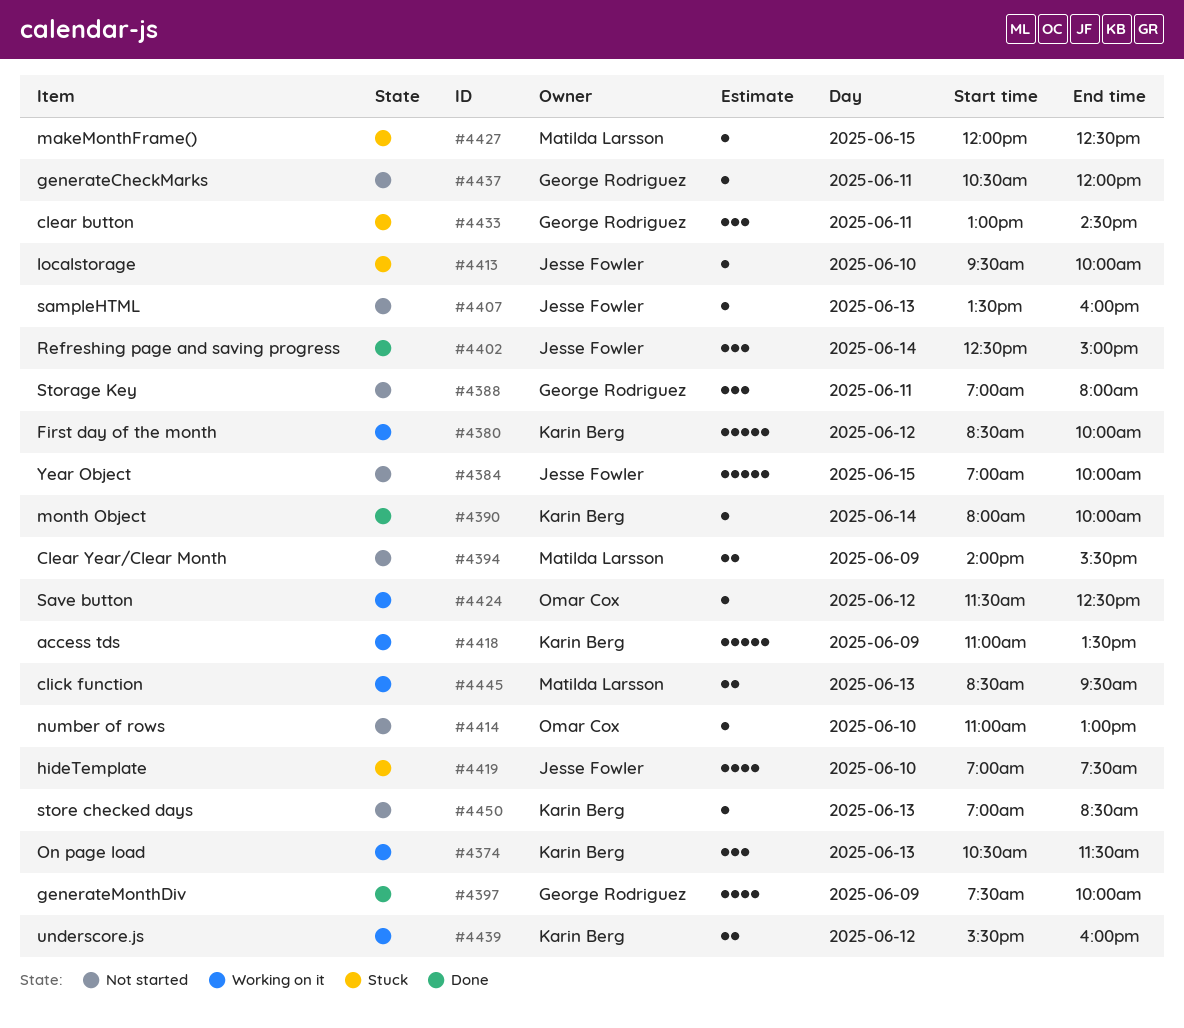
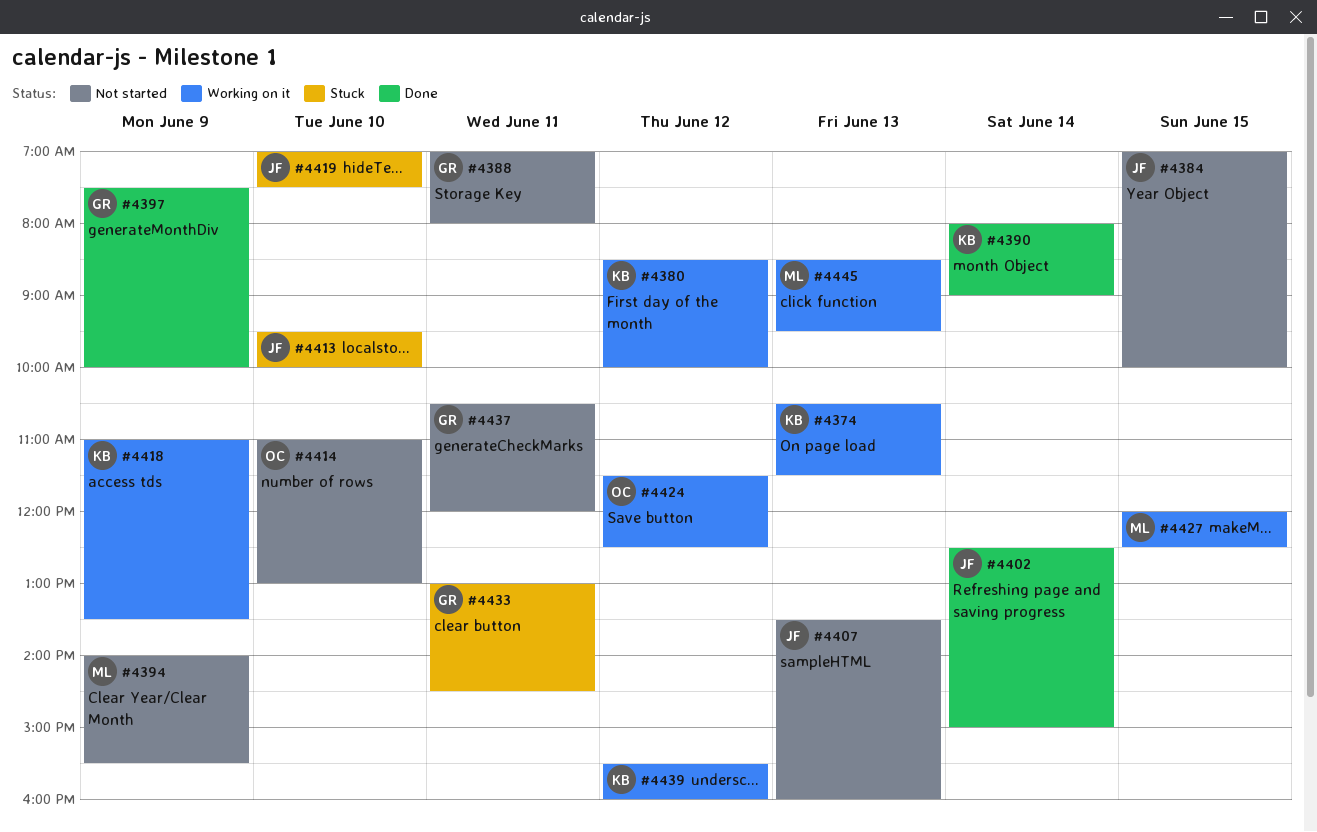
#4390, ends: 10:00 -> 09:00
#4427, status: Stuck -> Working on it
#4450: present -> none

